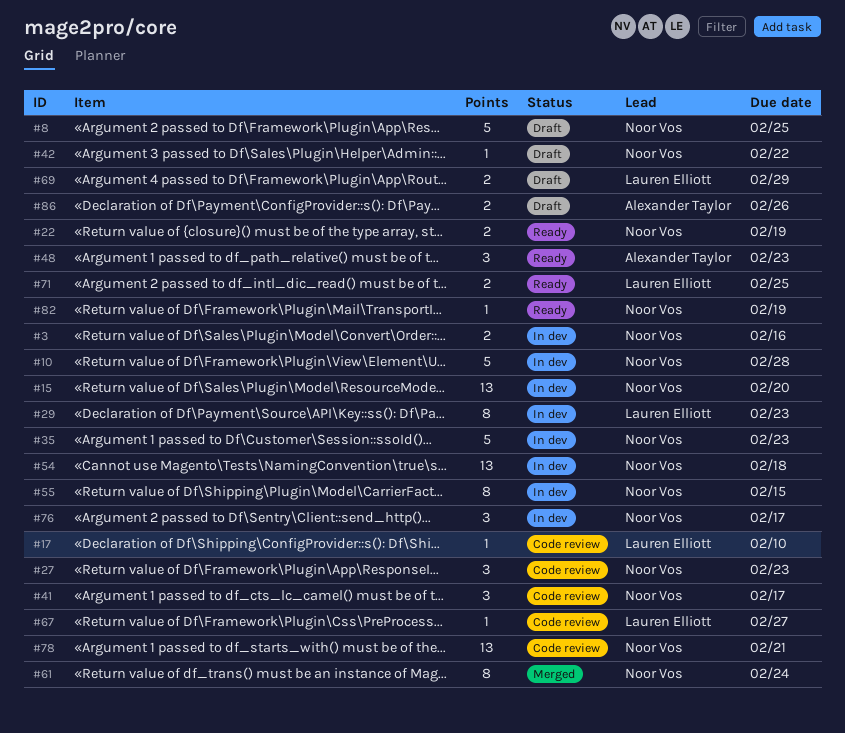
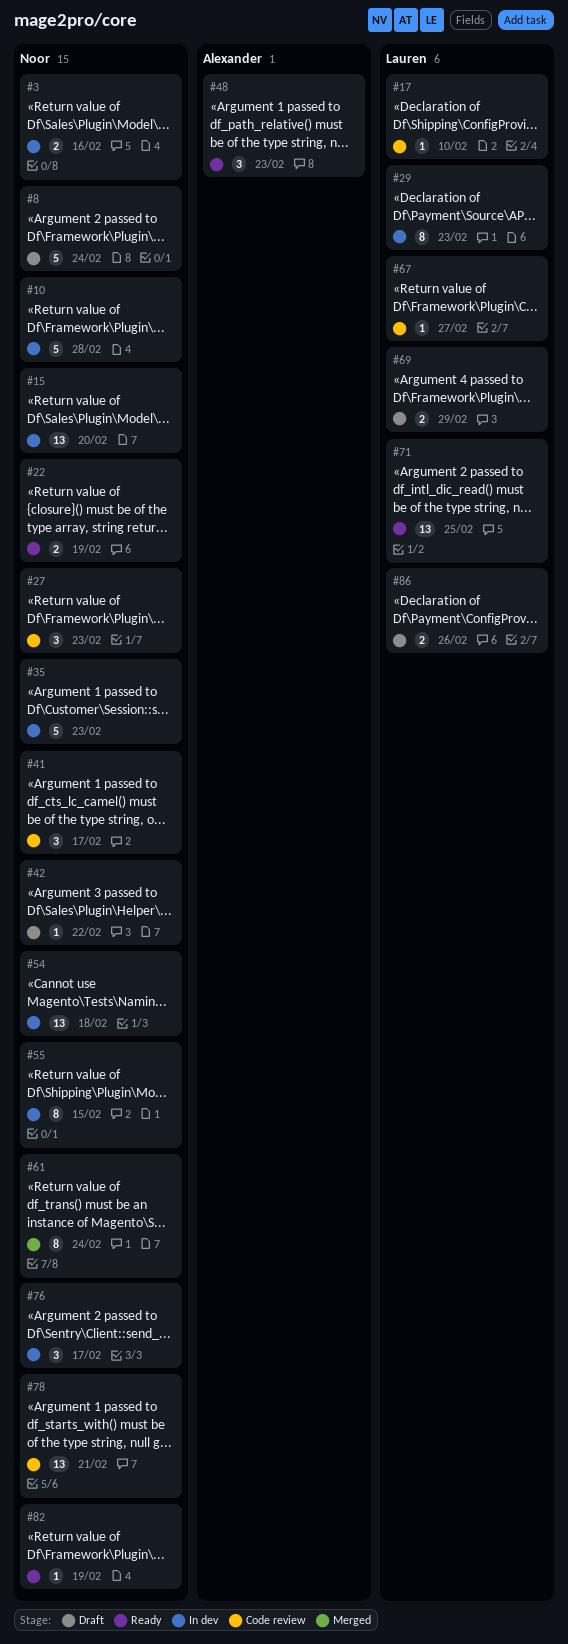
#8, due: Feb 25 -> Feb 24
#71, estimate: 2 -> 13
#86, owner: Alexander Taylor -> Lauren Elliott

